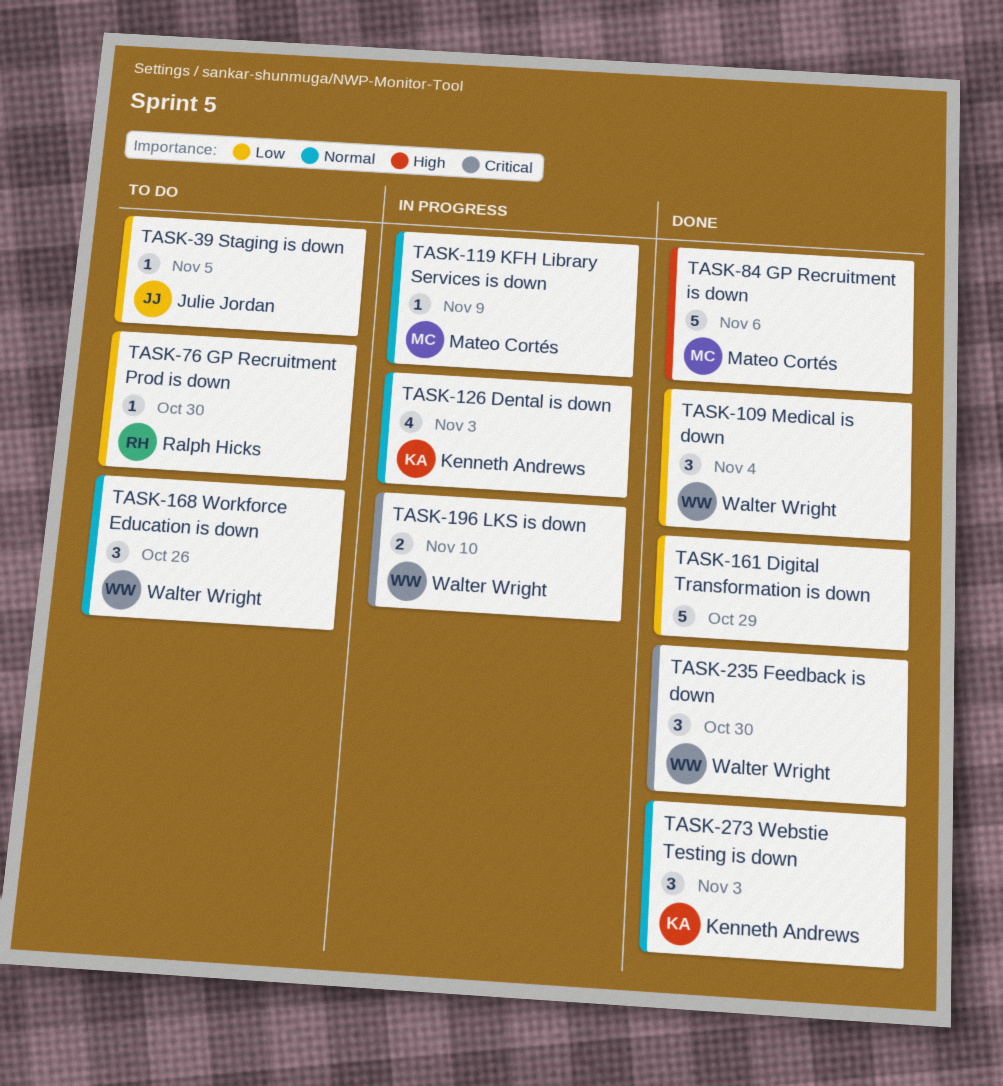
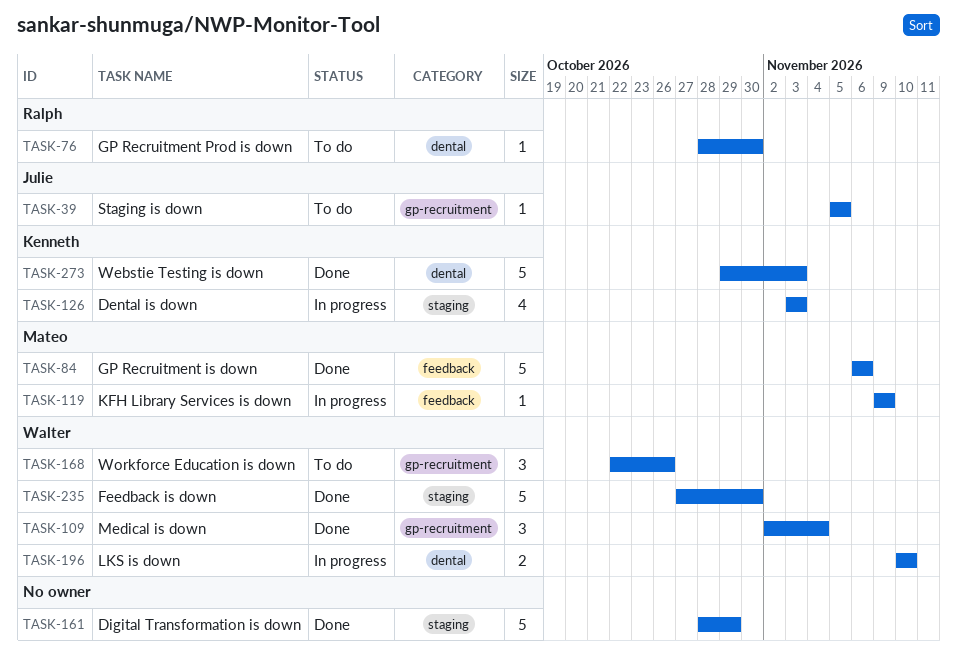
TASK-235, estimate: 3 -> 5
TASK-273, estimate: 3 -> 5

